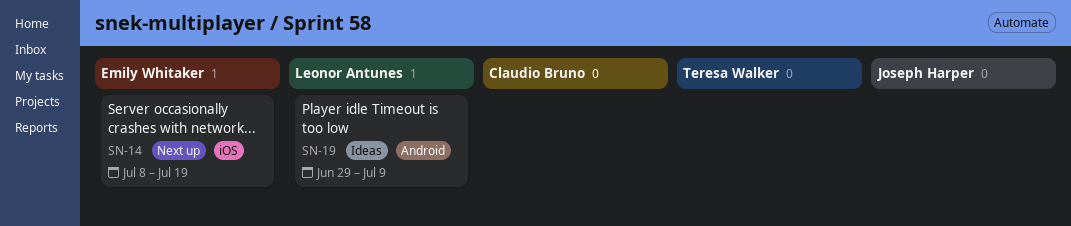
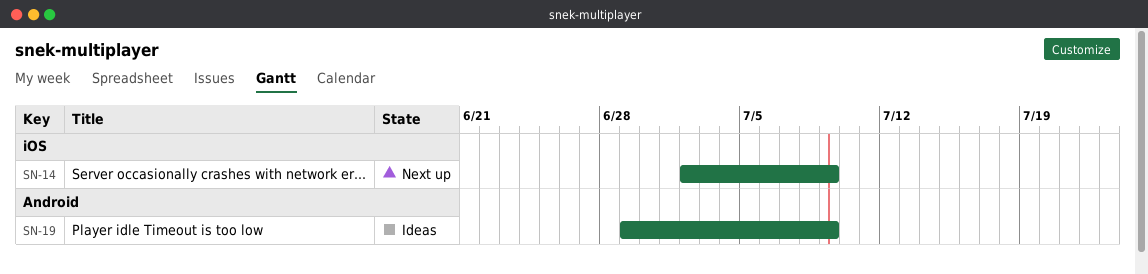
SN-14, start: Jul 8 -> Jul 2
SN-14, due: Jul 19 -> Jul 9

